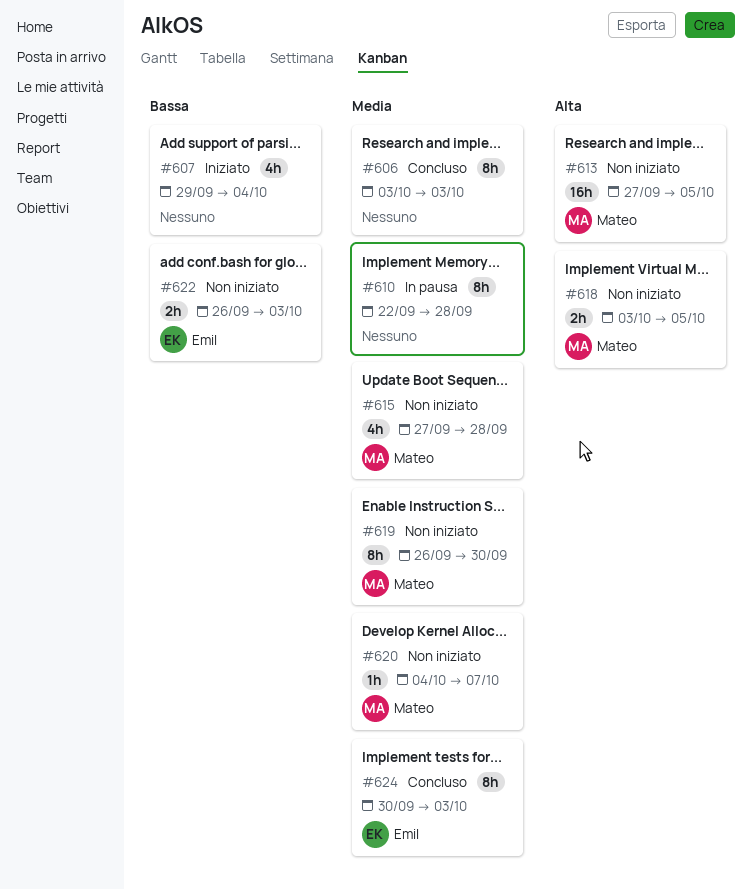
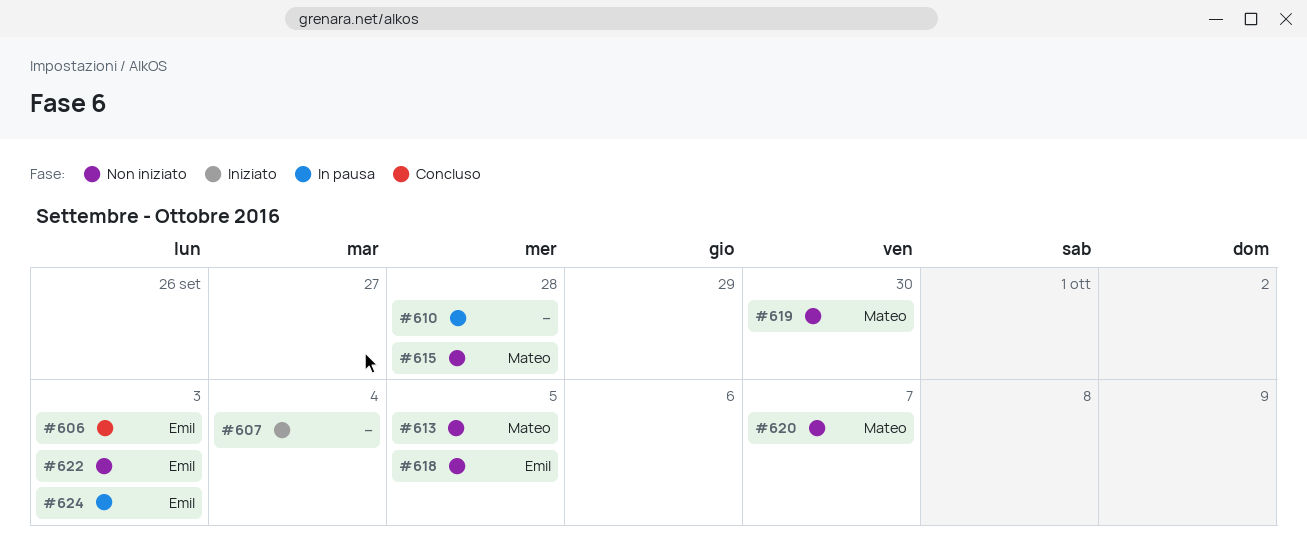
#606, owner: none -> Emil
#618, owner: Mateo -> Emil
#624, status: Concluso -> In pausa

